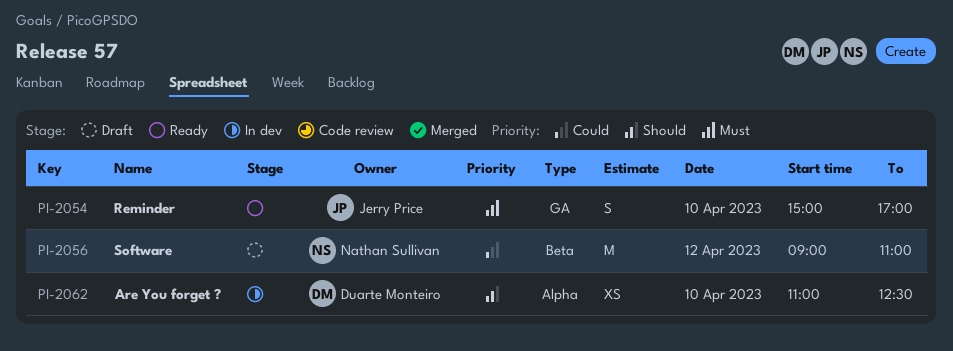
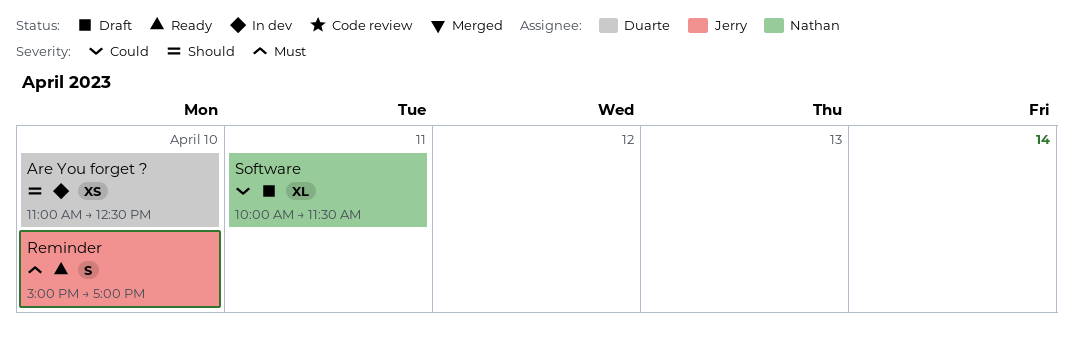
Software, estimate: M -> XL
Software, day: Apr 12 -> Apr 11
Software, begins: 09:00 -> 10:00
Software, ends: 11:00 -> 11:30

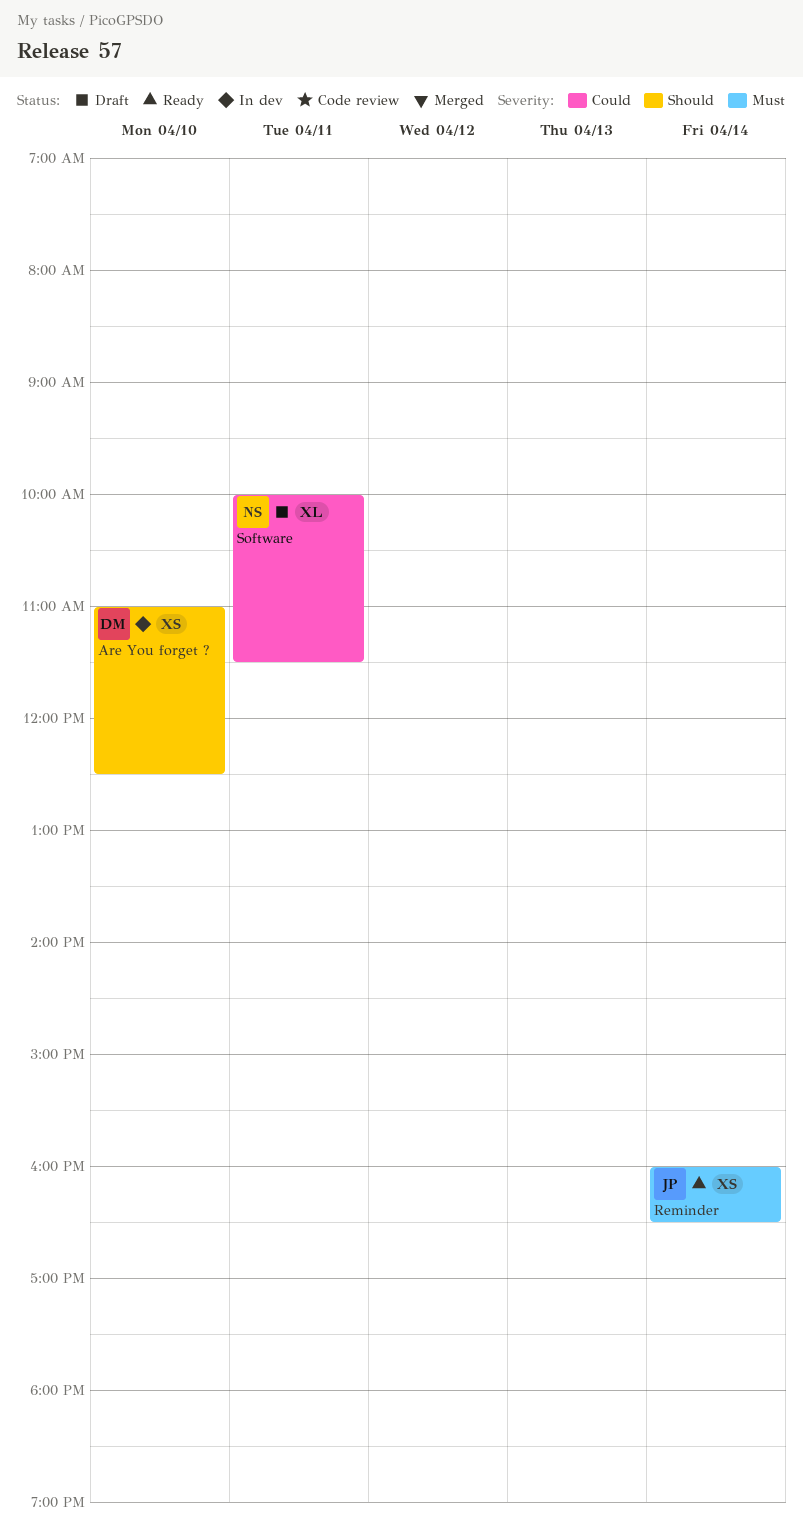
Reminder, estimate: S -> XS
Reminder, day: Apr 10 -> Apr 14
Reminder, begins: 15:00 -> 16:00
Reminder, ends: 17:00 -> 16:30

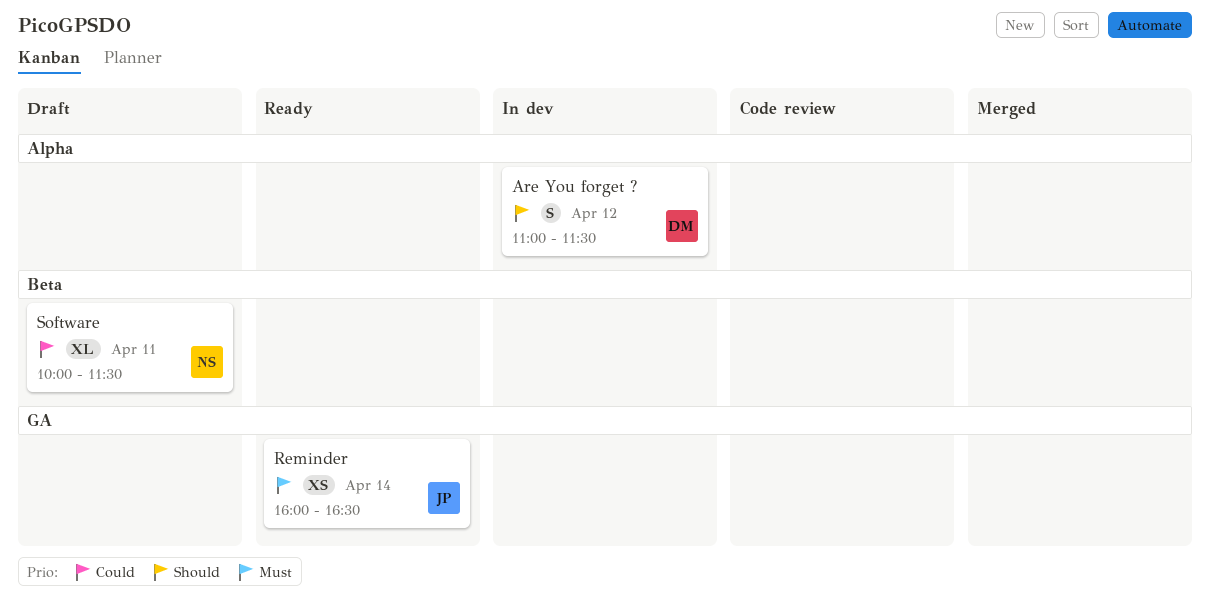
Are You forget ?, estimate: XS -> S
Are You forget ?, day: Apr 10 -> Apr 12
Are You forget ?, ends: 12:30 -> 11:30

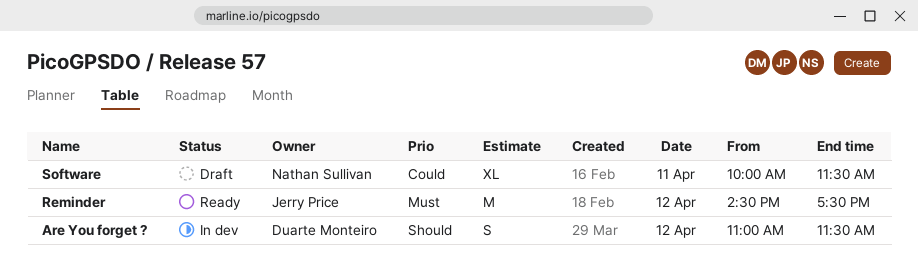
Reminder, estimate: XS -> M
Reminder, day: Apr 14 -> Apr 12
Reminder, begins: 16:00 -> 14:30
Reminder, ends: 16:30 -> 17:30

